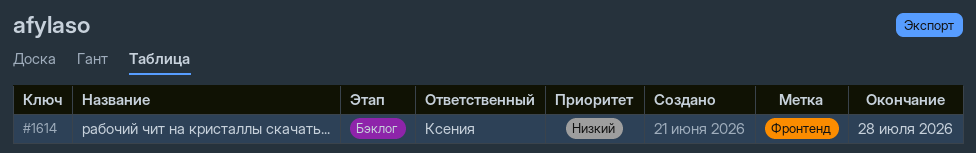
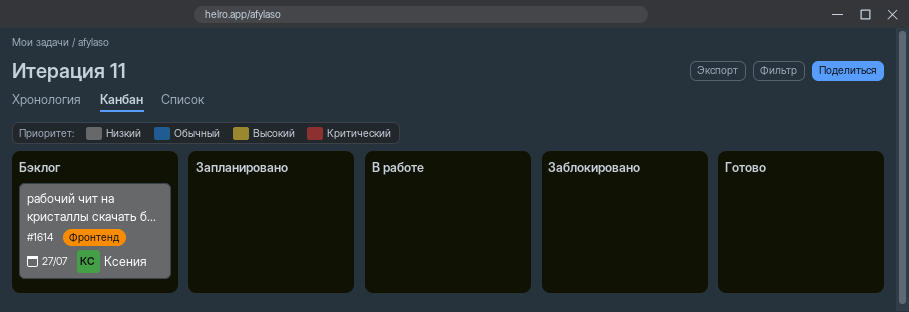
#1614, due: Jul 28 -> Jul 27

